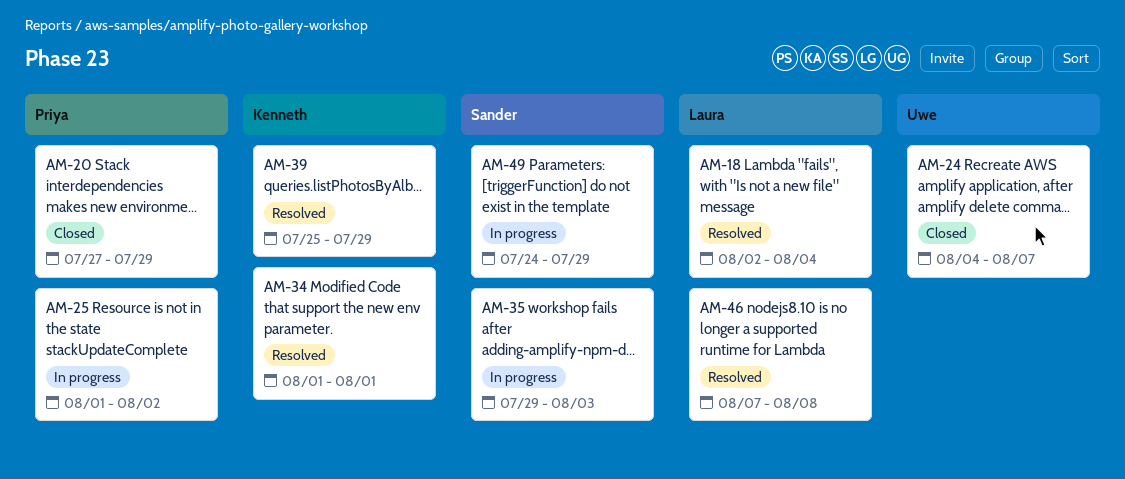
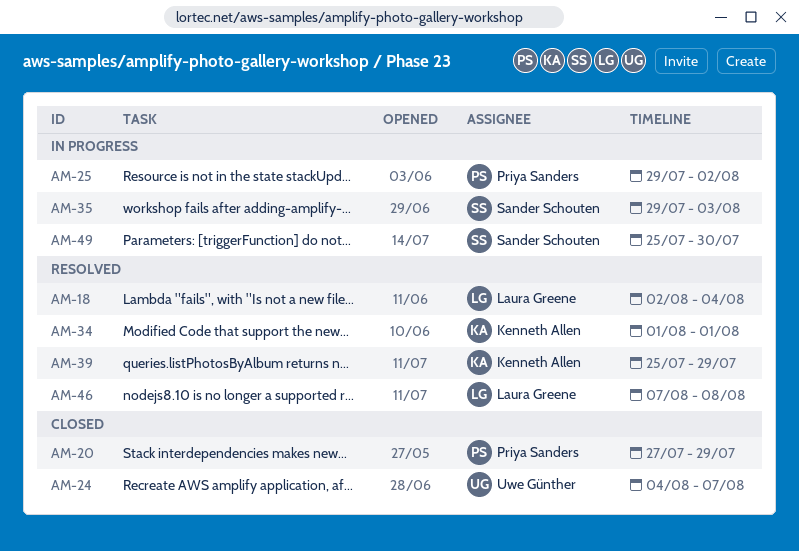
AM-25, start: Aug 1 -> Jul 29
AM-49, start: Jul 24 -> Jul 25
AM-49, due: Jul 29 -> Jul 30

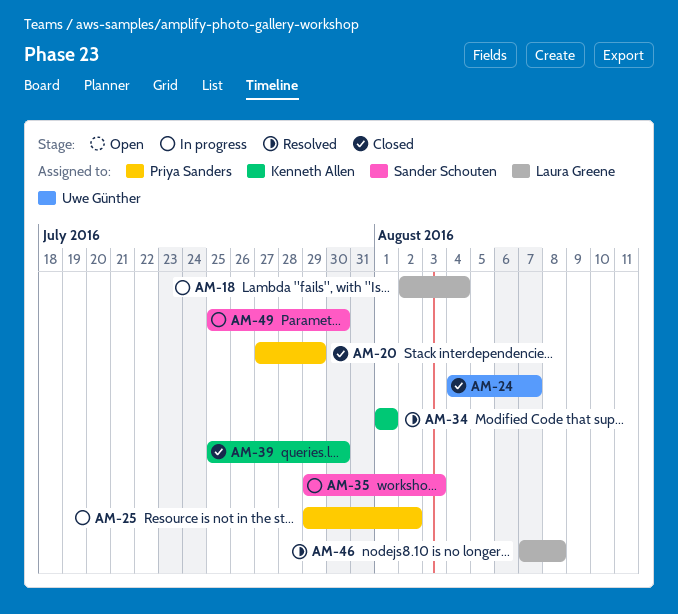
AM-18, status: Resolved -> In progress
AM-39, status: Resolved -> Closed
AM-39, due: Jul 29 -> Jul 30

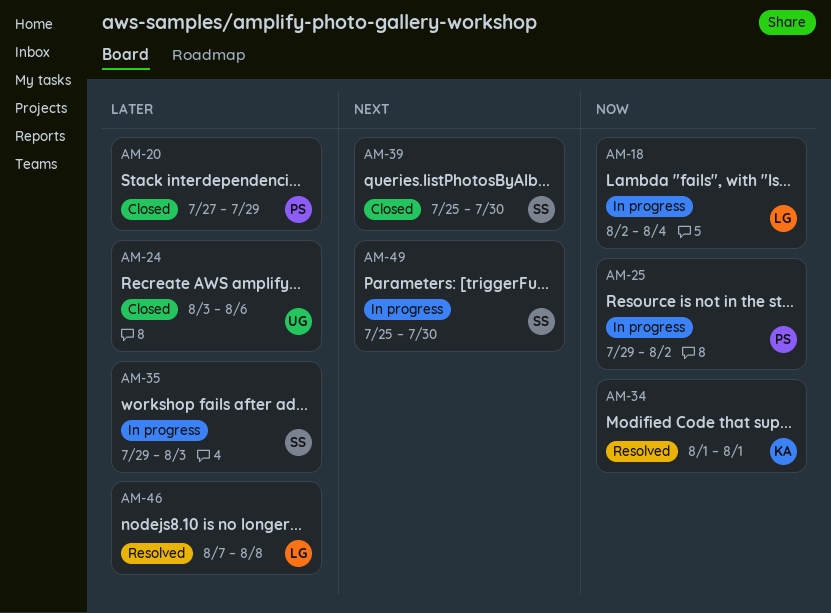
AM-24, start: Aug 4 -> Aug 3
AM-24, due: Aug 7 -> Aug 6
AM-39, owner: Kenneth Allen -> Sander Schouten

